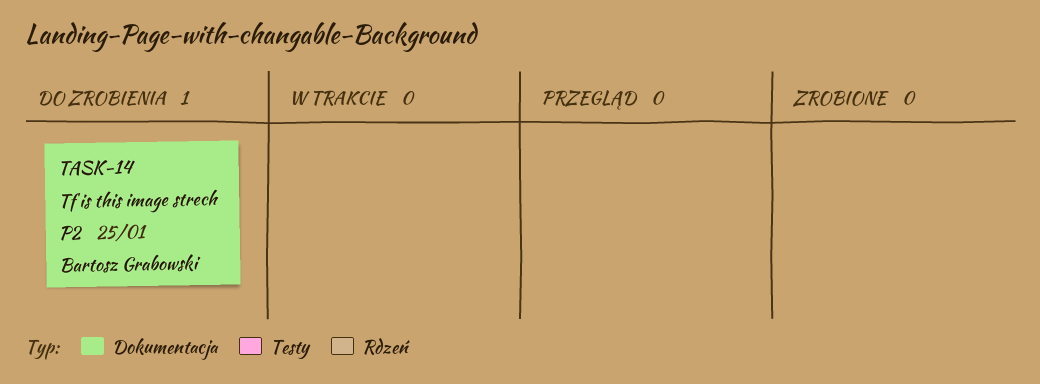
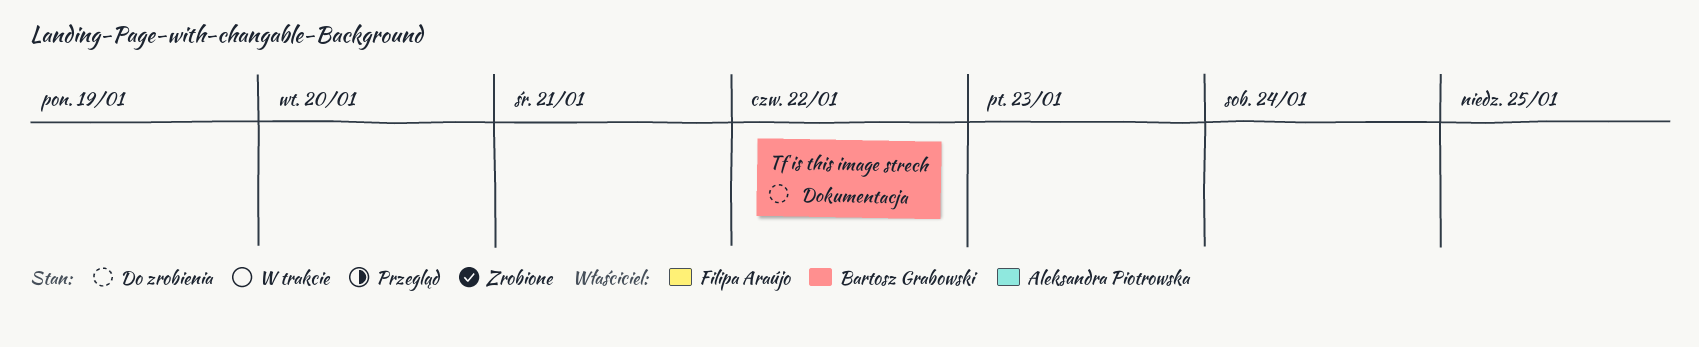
Tf is this image strech, due: Jan 25 -> Jan 22

